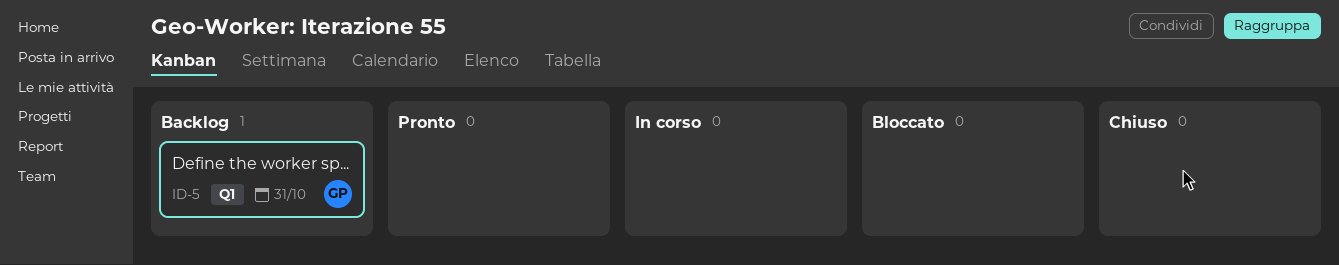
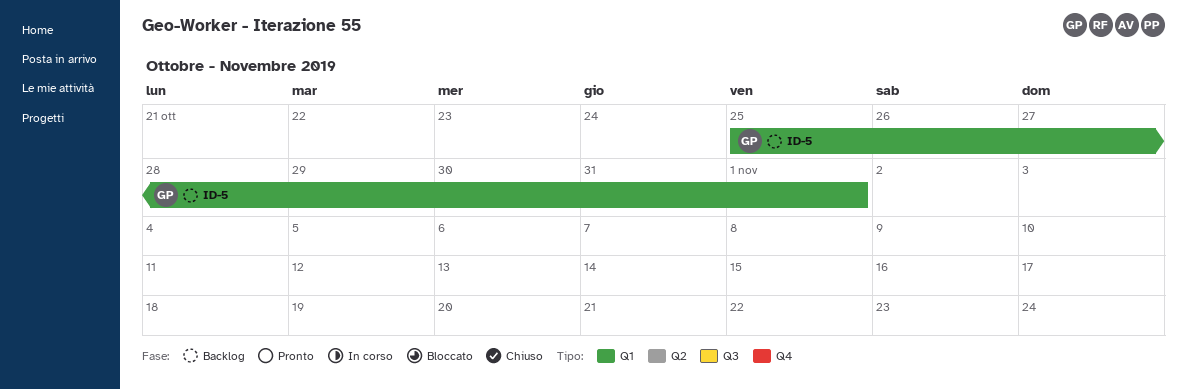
ID-5, due: Oct 31 -> Nov 1

